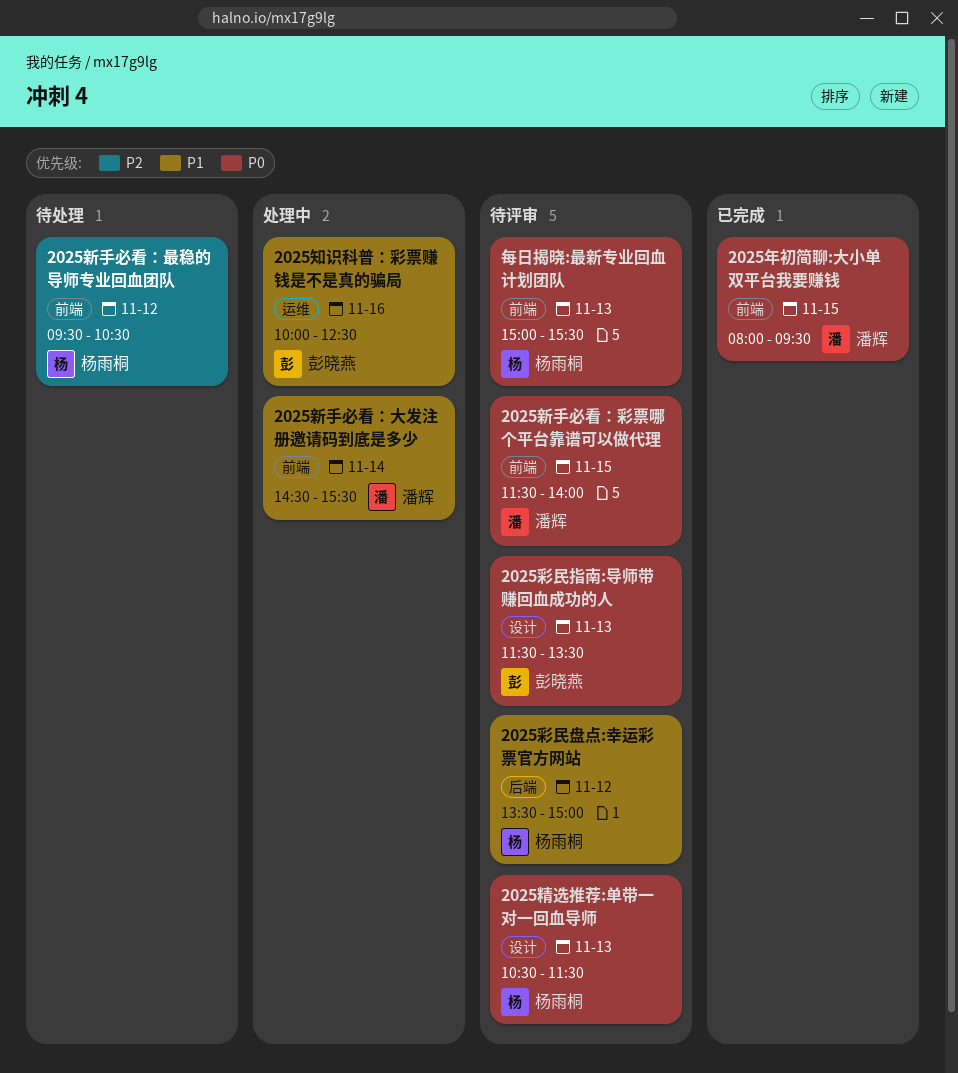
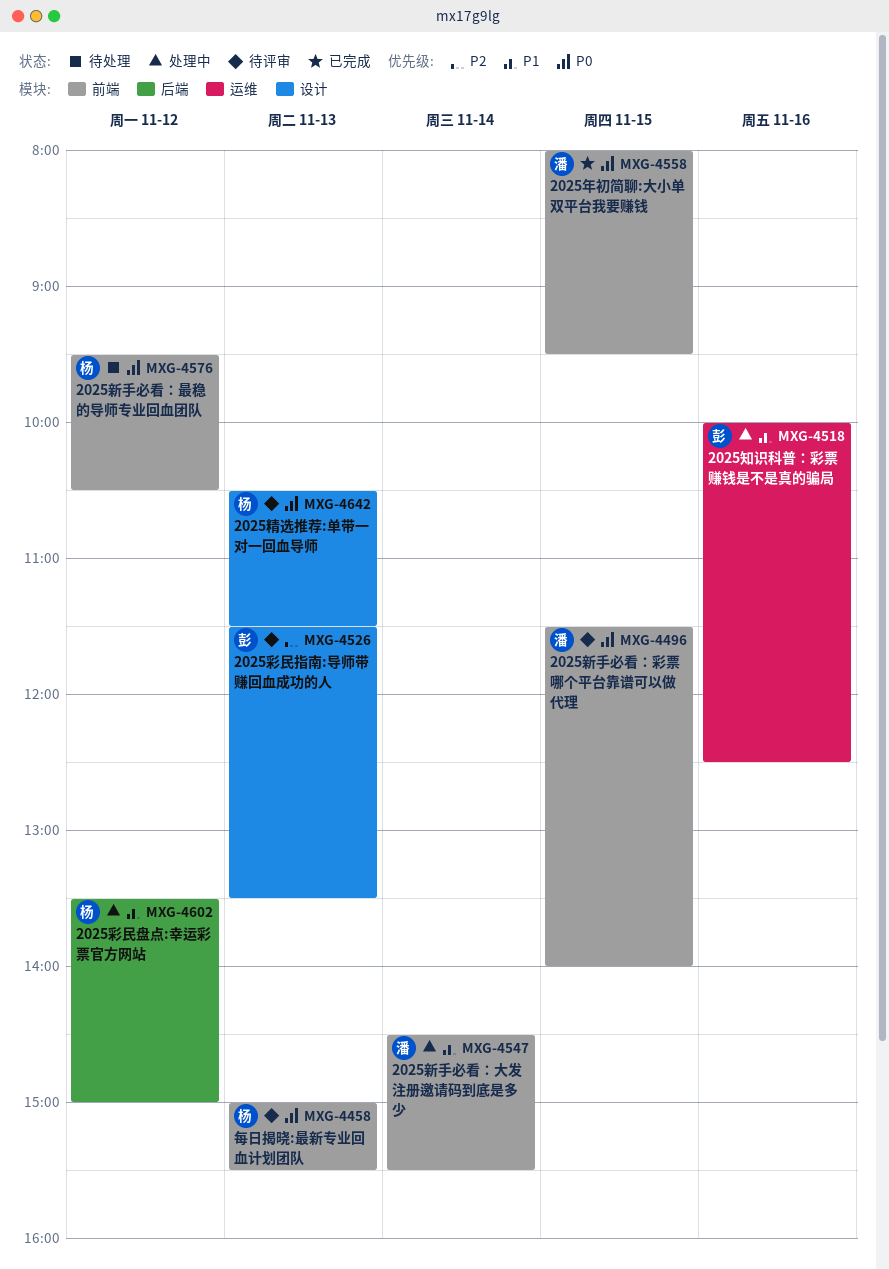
2025彩民指南:导师带赚回血成功的人, priority: P0 -> P2
2025彩民盘点:幸运彩票官方网站, status: 待评审 -> 处理中
2025新手必看：最稳的导师专业回血团队, priority: P2 -> P0

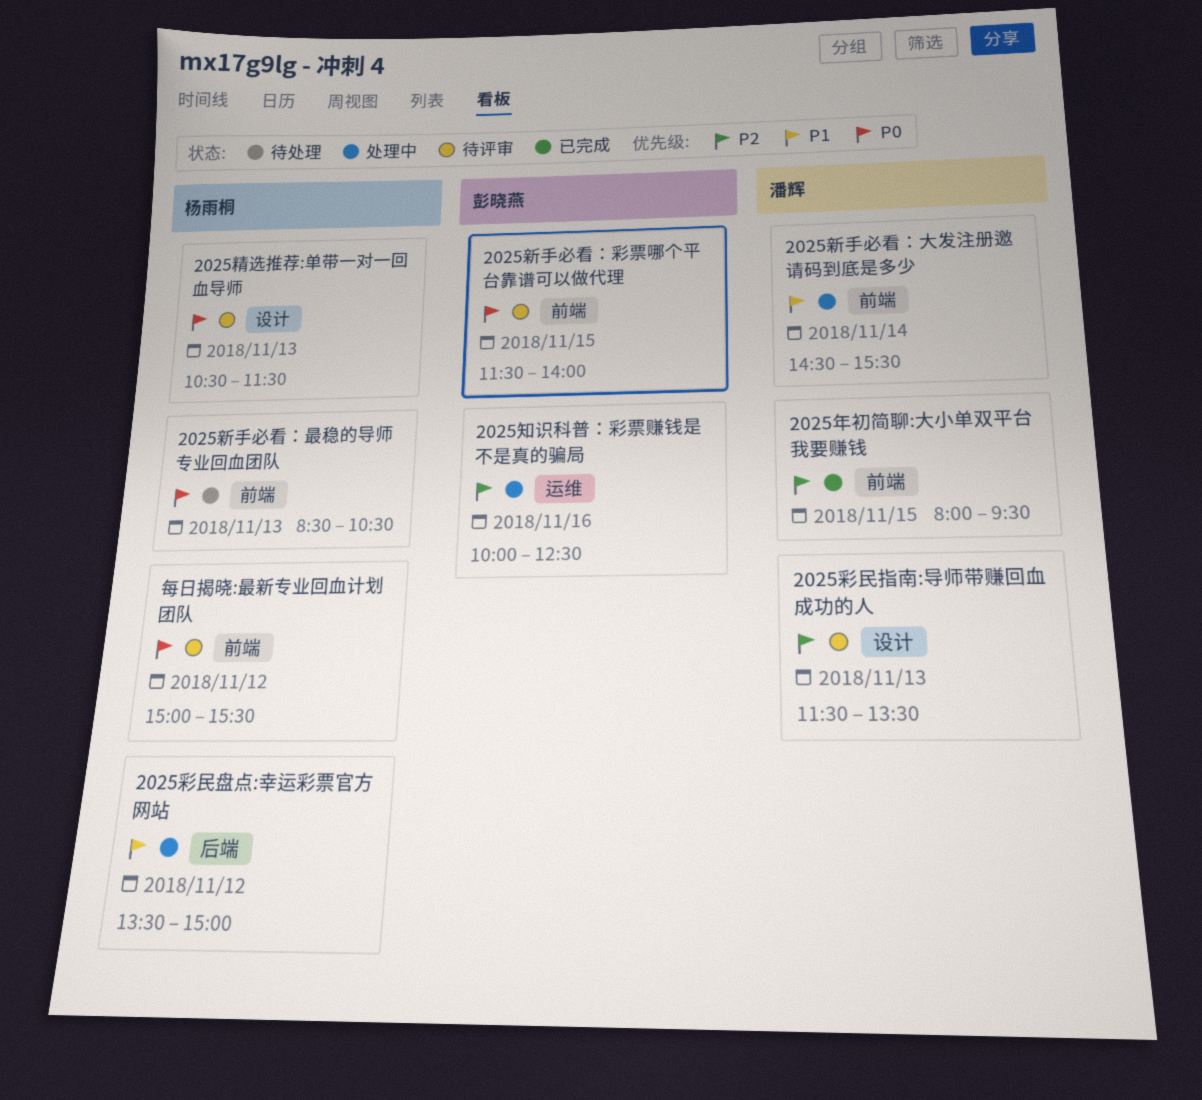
2025年初简聊:大小单双平台我要赚钱, priority: P0 -> P2
2025彩民指南:导师带赚回血成功的人, owner: 彭晓燕 -> 潘辉
2025新手必看：彩票哪个平台靠谱可以做代理, owner: 潘辉 -> 彭晓燕
2025新手必看：最稳的导师专业回血团队, day: Nov 12 -> Nov 13
2025新手必看：最稳的导师专业回血团队, begins: 09:30 -> 08:30
2025知识科普：彩票赚钱是不是真的骗局, priority: P1 -> P2
每日揭晓:最新专业回血计划团队, day: Nov 13 -> Nov 12

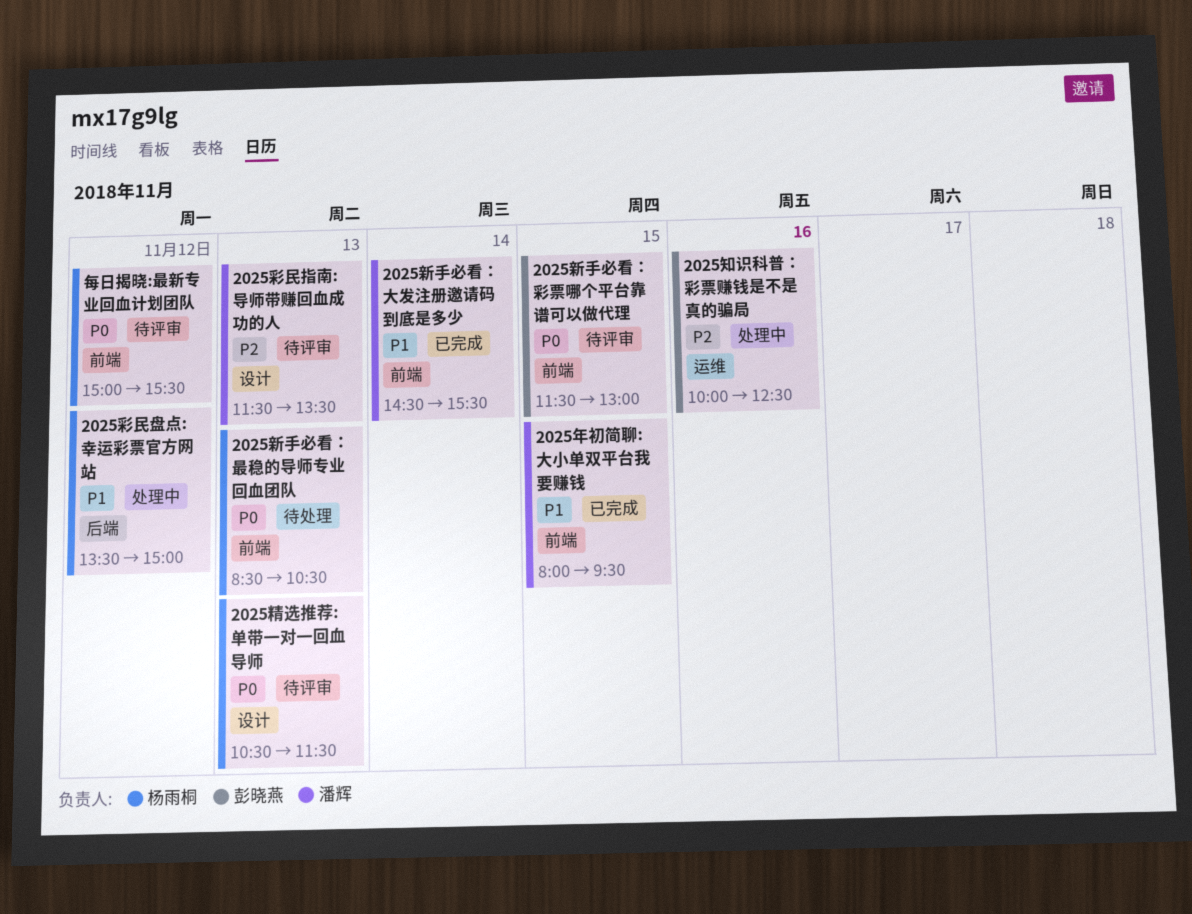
2025年初简聊:大小单双平台我要赚钱, priority: P2 -> P1
2025新手必看：大发注册邀请码到底是多少, status: 处理中 -> 已完成
2025新手必看：彩票哪个平台靠谱可以做代理, ends: 14:00 -> 13:00

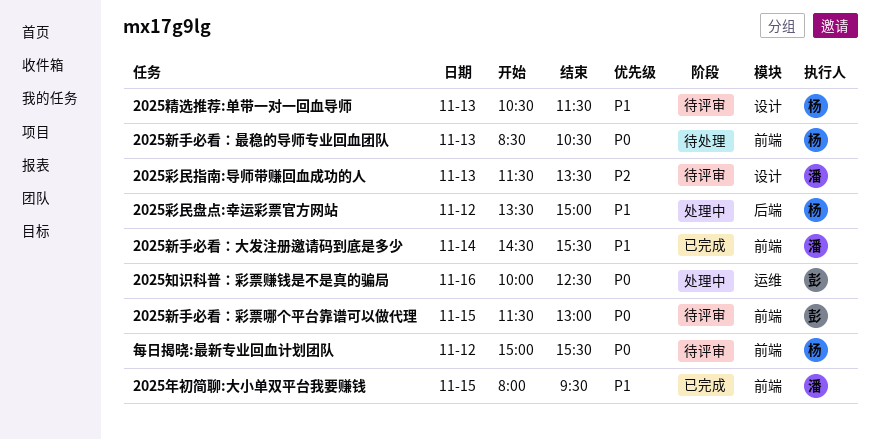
2025知识科普：彩票赚钱是不是真的骗局, priority: P2 -> P0
2025精选推荐:单带一对一回血导师, priority: P0 -> P1

